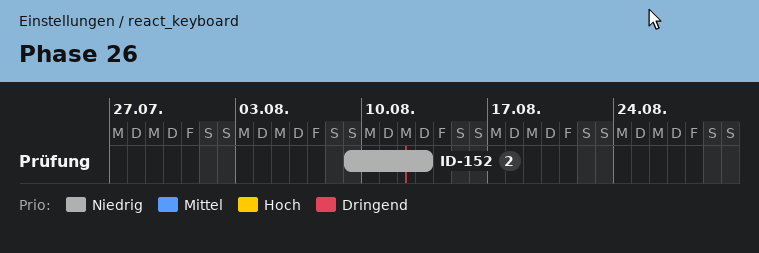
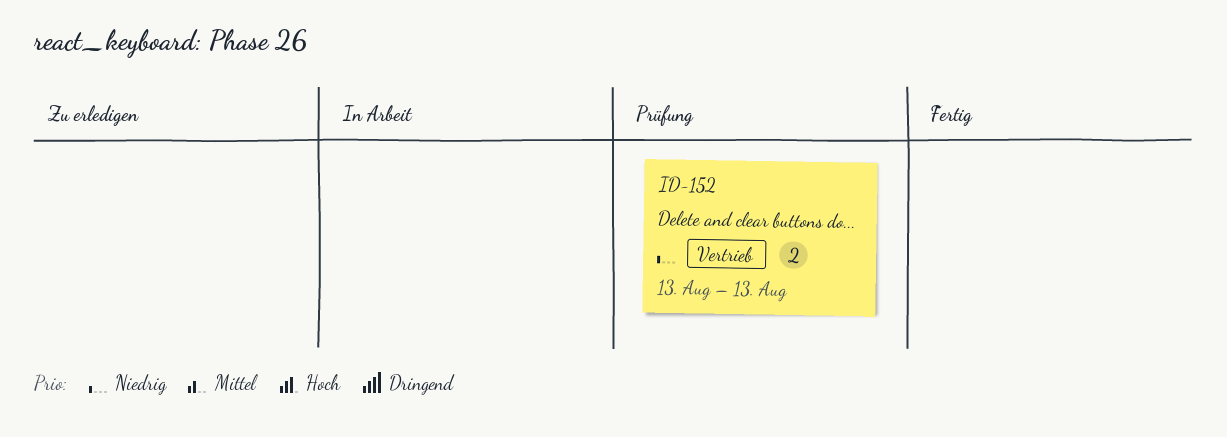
ID-152, start: Aug 9 -> Aug 13

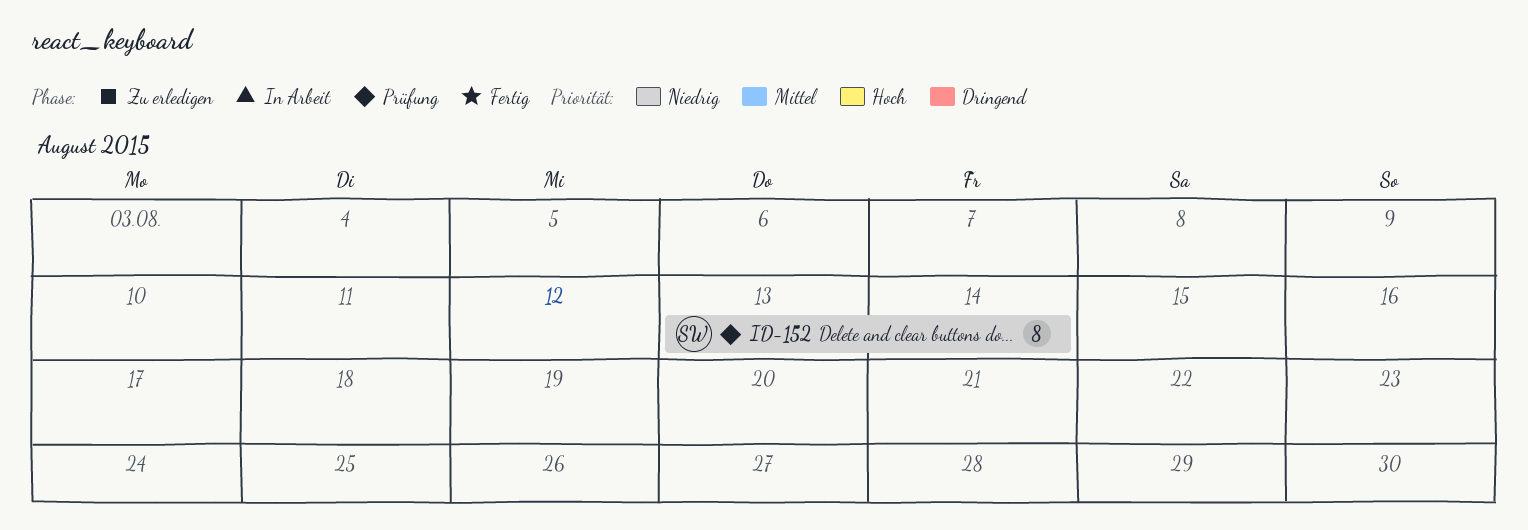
ID-152, estimate: 2 -> 8
ID-152, due: Aug 13 -> Aug 14

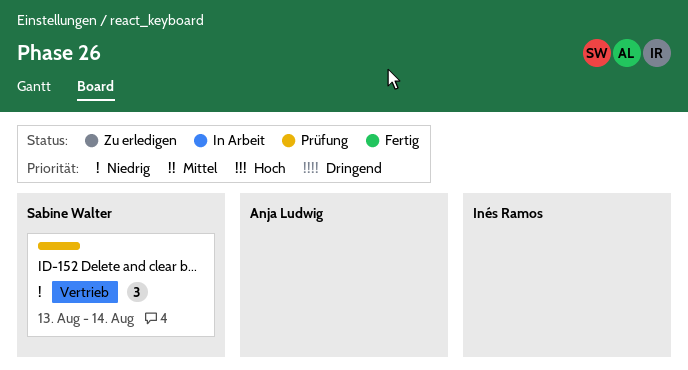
ID-152, estimate: 8 -> 3

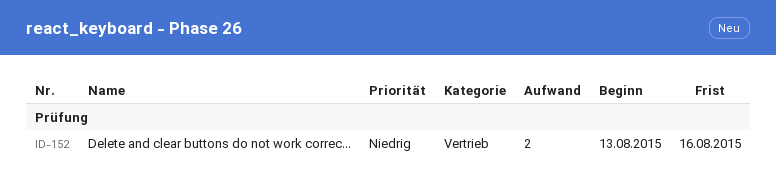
ID-152, estimate: 3 -> 2
ID-152, due: Aug 14 -> Aug 16

